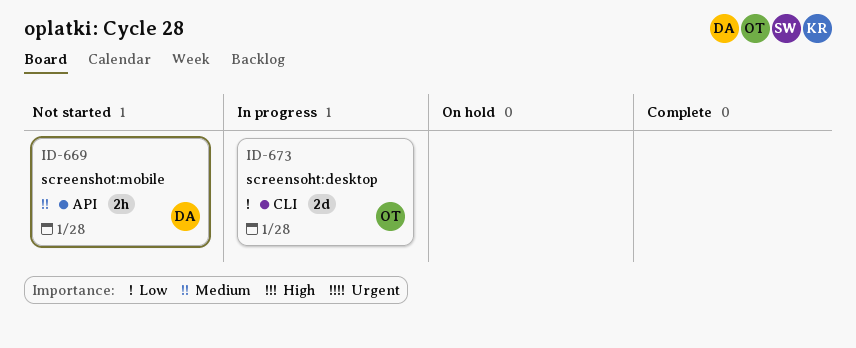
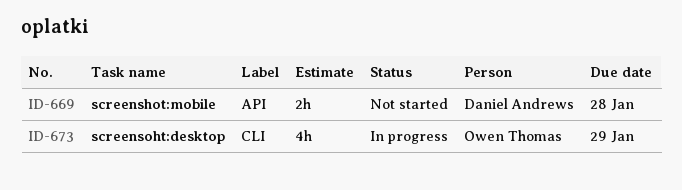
ID-673, estimate: 2d -> 4h
ID-673, due: Jan 28 -> Jan 29

